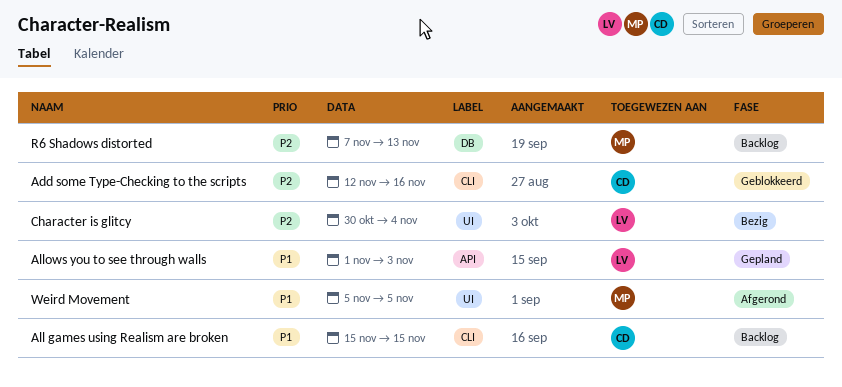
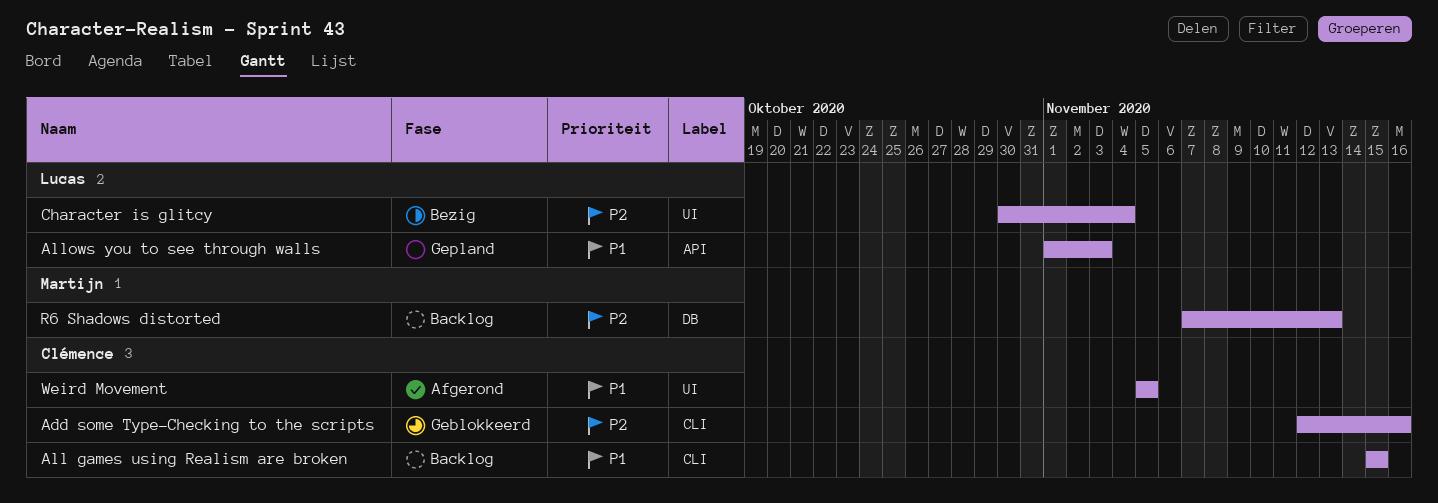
Weird Movement, owner: Martijn -> Clémence

